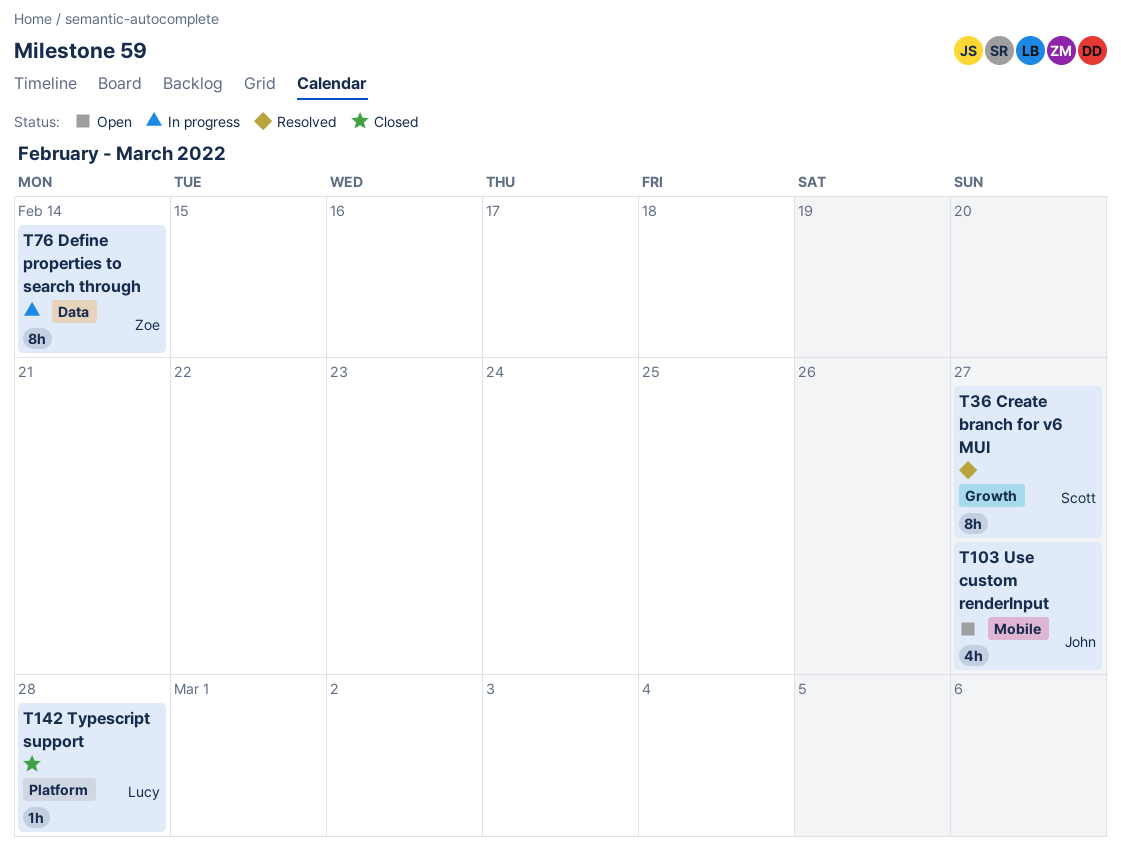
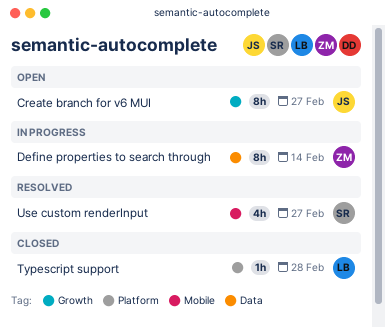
Create branch for v6 MUI, status: Resolved -> Open
Create branch for v6 MUI, owner: Scott -> John
Use custom renderInput, status: Open -> Resolved
Use custom renderInput, owner: John -> Scott

